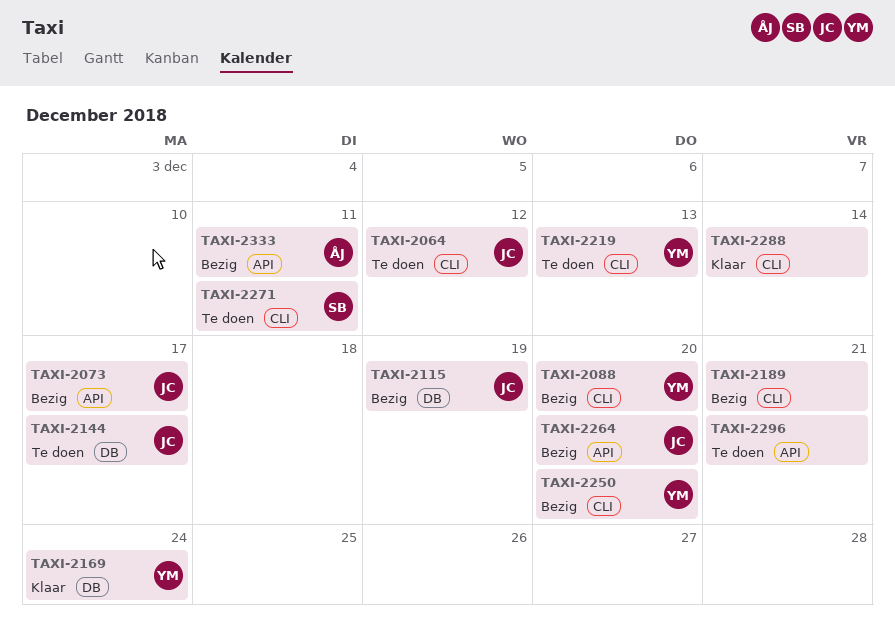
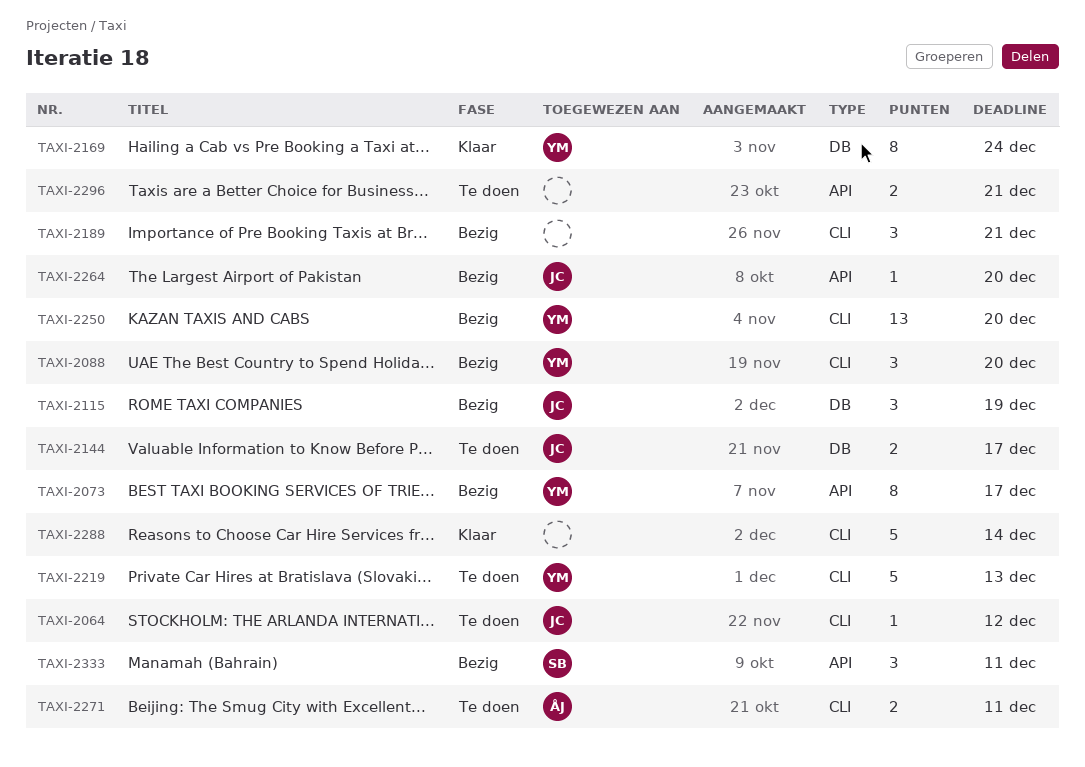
TAXI-2073, owner: JC -> YM
TAXI-2271, owner: SB -> ÅJ
TAXI-2333, owner: ÅJ -> SB

